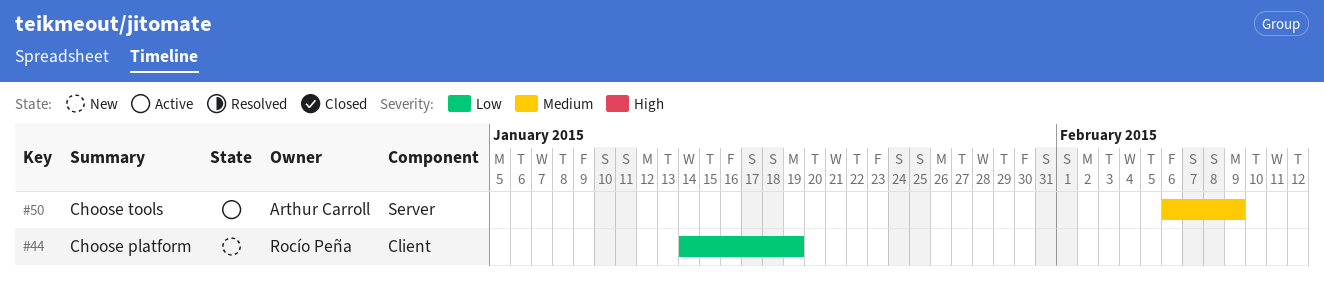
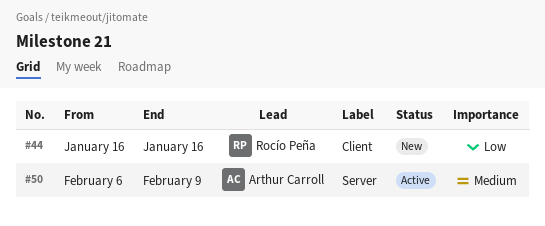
#44, start: Jan 14 -> Jan 16
#44, due: Jan 19 -> Jan 16

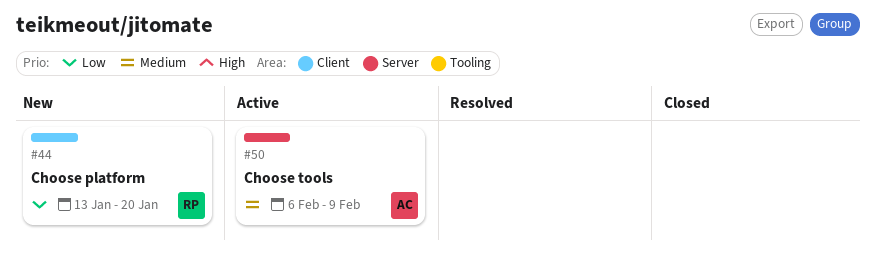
#44, start: Jan 16 -> Jan 13
#44, due: Jan 16 -> Jan 20

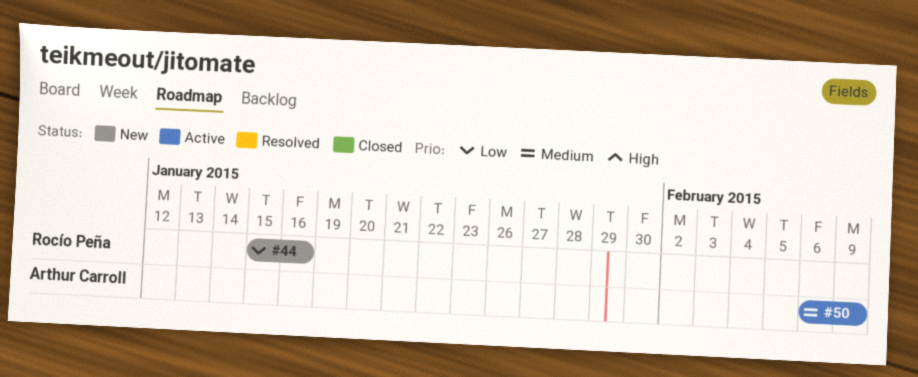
#44, start: Jan 13 -> Jan 15
#44, due: Jan 20 -> Jan 16

